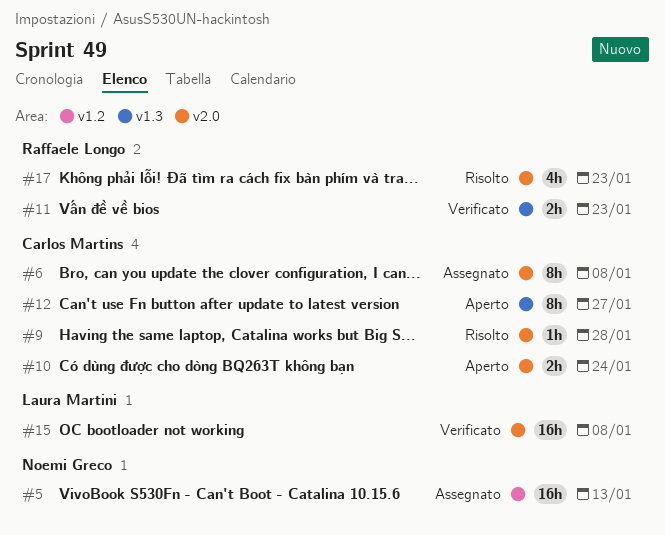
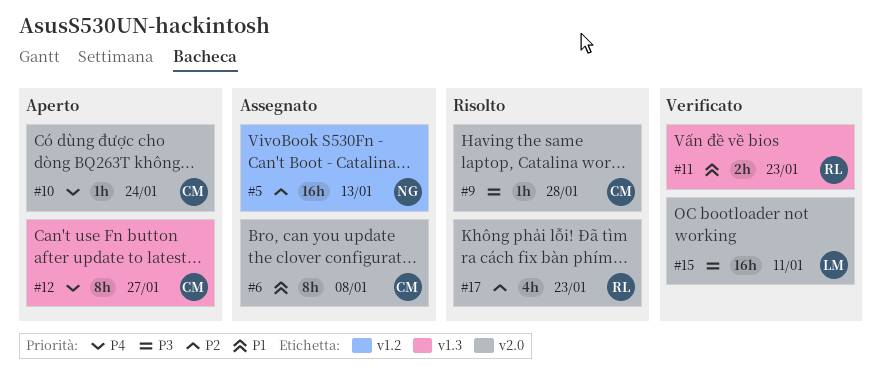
#10, estimate: 2h -> 1h
#15, due: Jan 8 -> Jan 11

